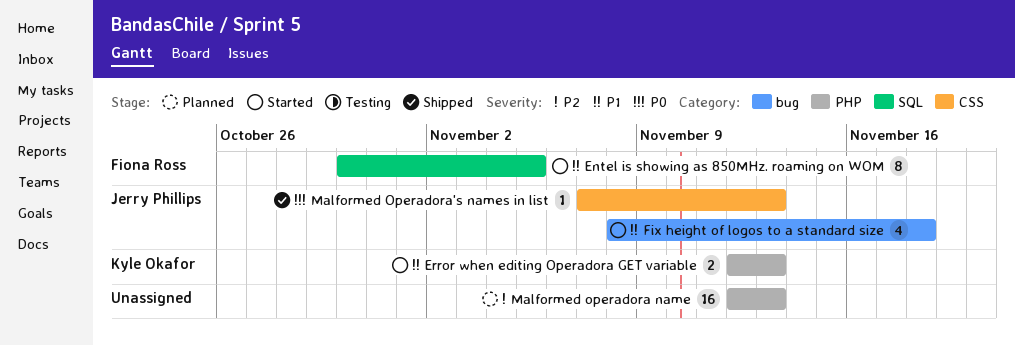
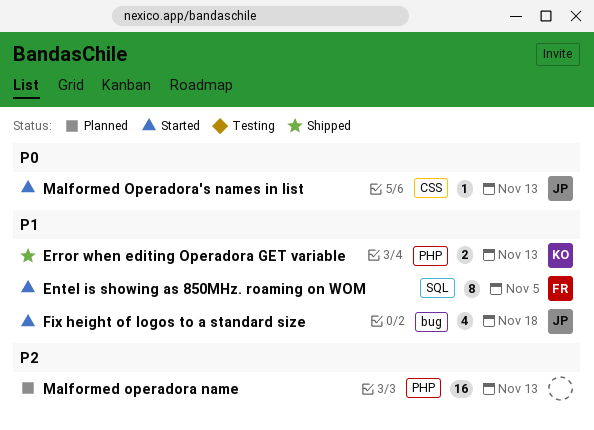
Error when editing Operadora GET variable, status: Started -> Shipped
Malformed Operadora's names in list, status: Shipped -> Started

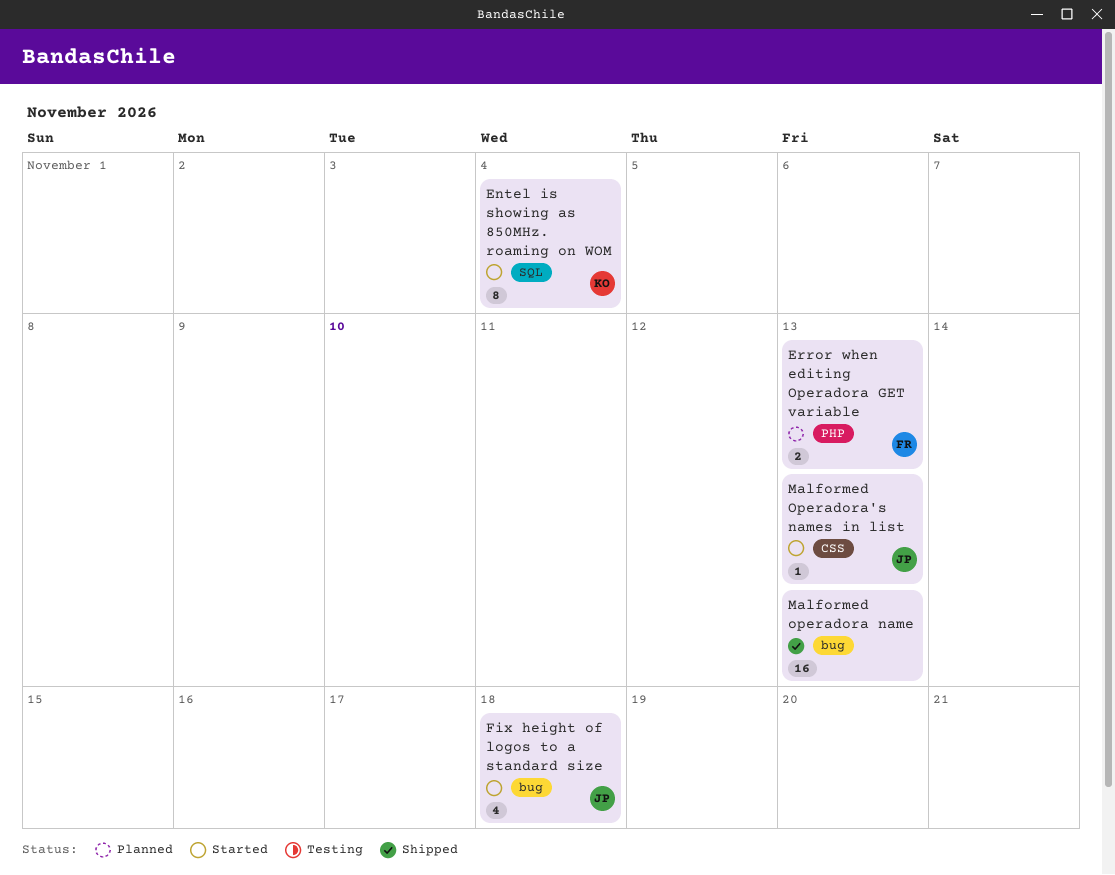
Entel is showing as 850MHz. roaming on WOM, owner: FR -> KO
Entel is showing as 850MHz. roaming on WOM, due: Nov 5 -> Nov 4
Error when editing Operadora GET variable, status: Shipped -> Planned
Error when editing Operadora GET variable, owner: KO -> FR
Malformed operadora name, status: Planned -> Shipped
Malformed operadora name, label: PHP -> bug

